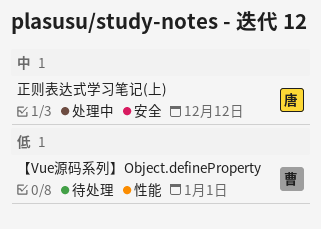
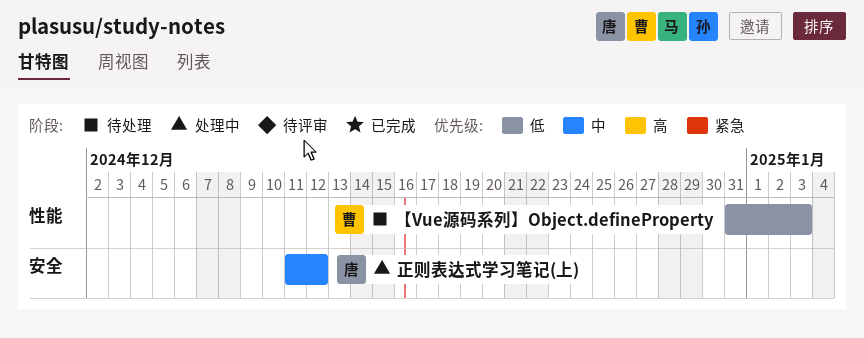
【Vue源码系列】Object.defineProperty, due: Jan 1 -> Jan 3

